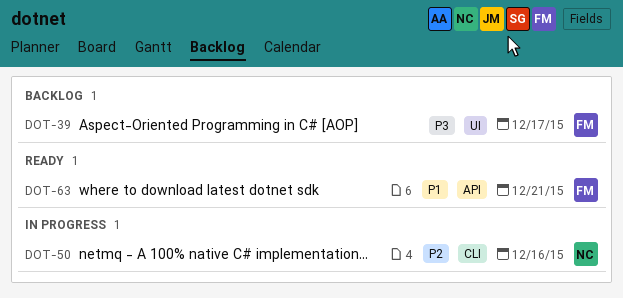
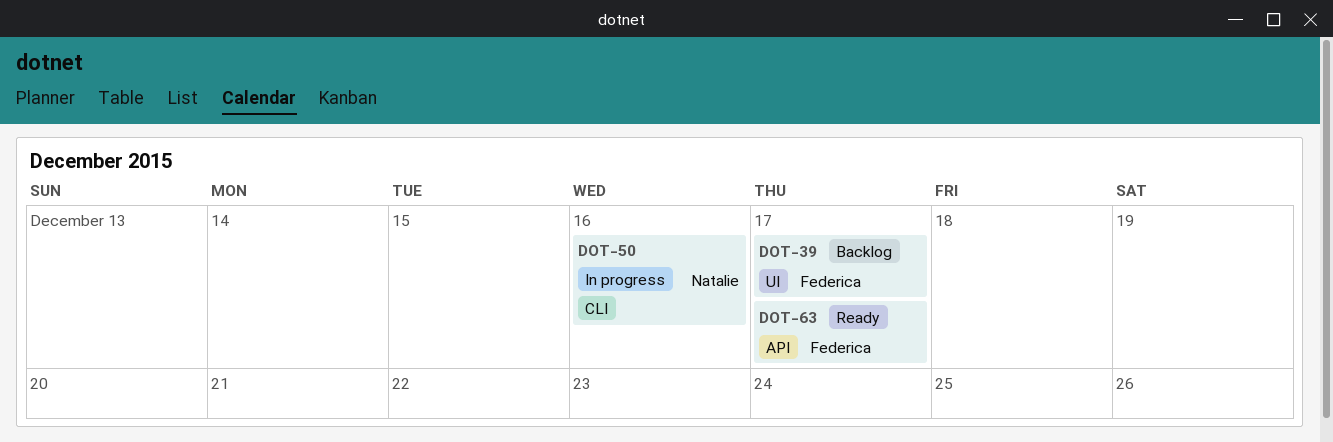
DOT-63, due: Dec 21 -> Dec 17

